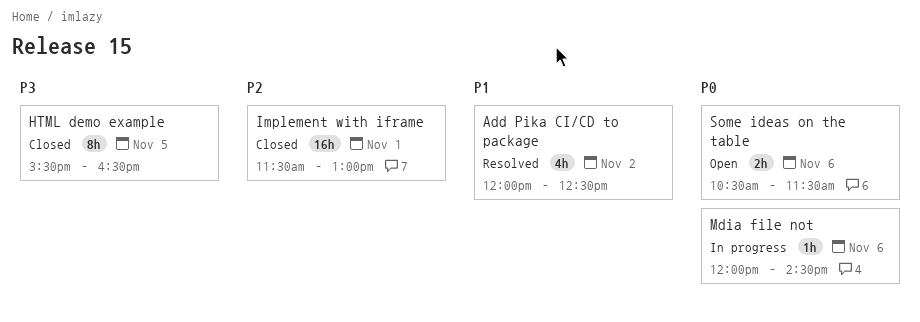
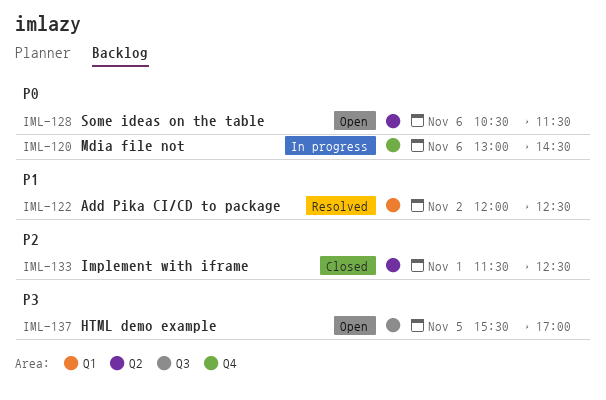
HTML demo example, status: Closed -> Open
HTML demo example, ends: 16:30 -> 17:00
Implement with iframe, ends: 13:00 -> 12:30
Mdia file not, begins: 12:00 -> 13:00

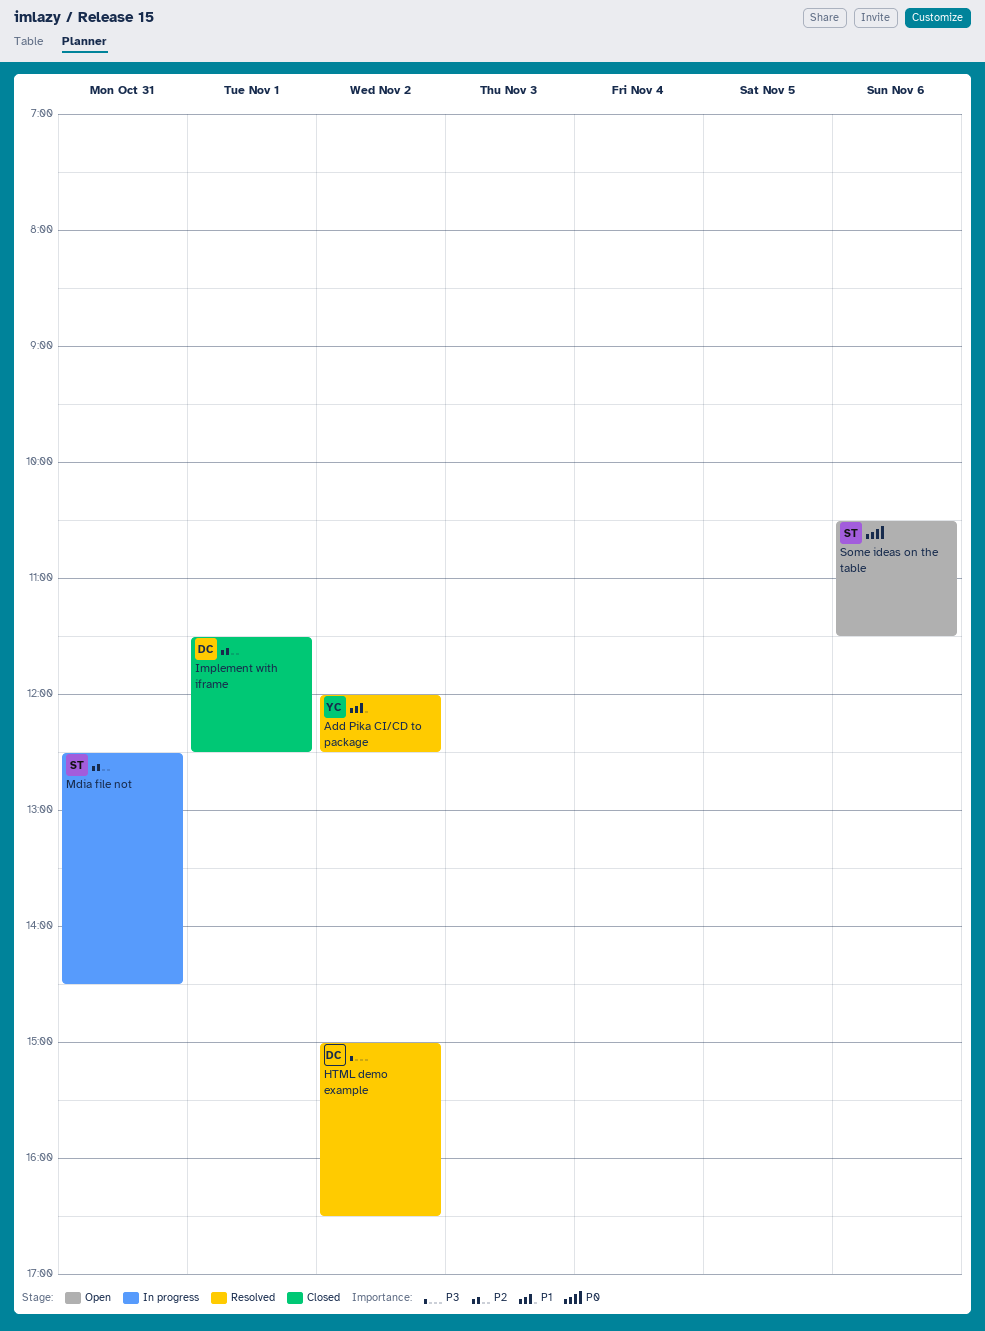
HTML demo example, status: Open -> Resolved
HTML demo example, day: Nov 5 -> Nov 2
HTML demo example, begins: 15:30 -> 15:00
HTML demo example, ends: 17:00 -> 16:30
Mdia file not, priority: P0 -> P2
Mdia file not, day: Nov 6 -> Oct 31
Mdia file not, begins: 13:00 -> 12:30

